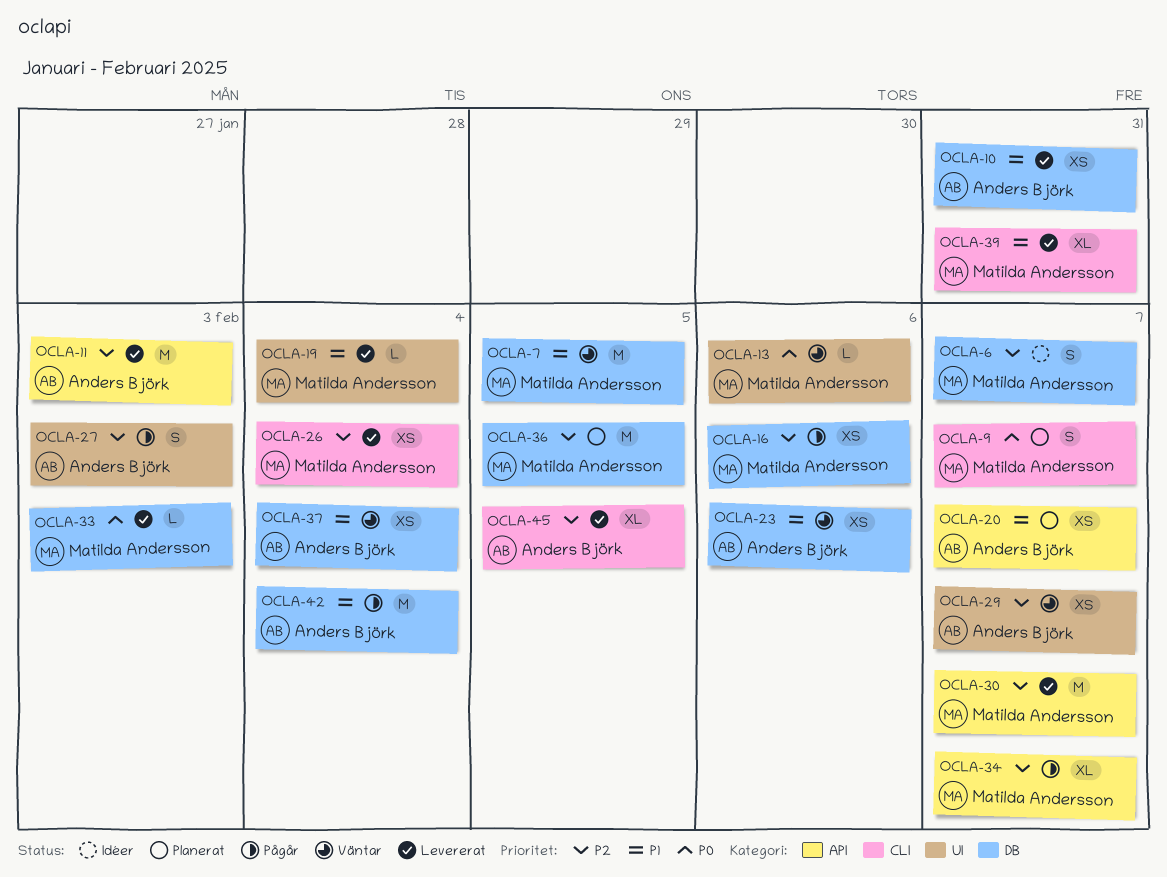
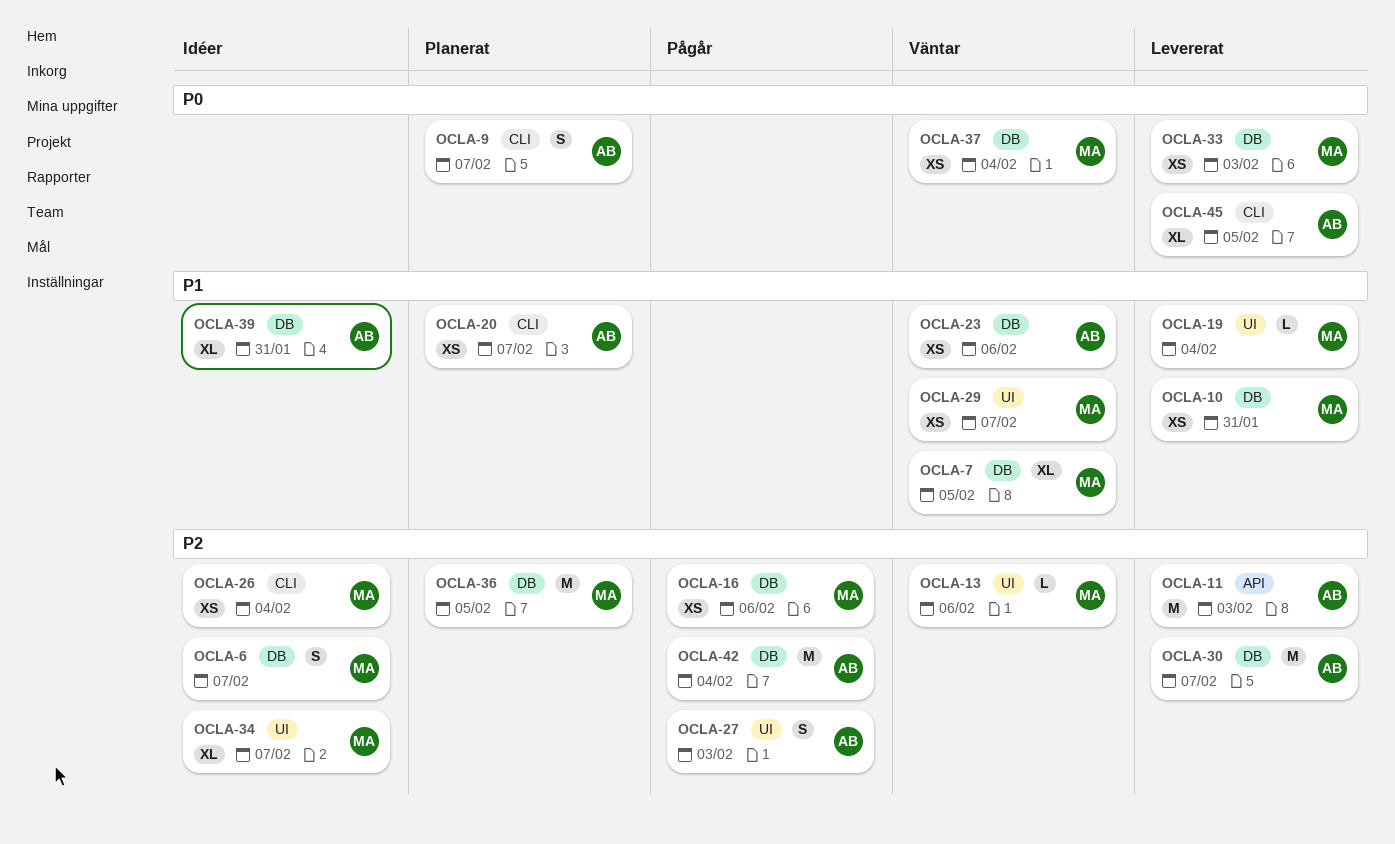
OCLA-7, estimate: M -> XL
OCLA-9, owner: Matilda Andersson -> Anders Björk
OCLA-10, owner: Anders Björk -> Matilda Andersson
OCLA-13, priority: P0 -> P2
OCLA-20, label: API -> CLI
OCLA-26, status: Levererat -> Idéer
OCLA-29, owner: Anders Björk -> Matilda Andersson
OCLA-29, priority: P2 -> P1
OCLA-30, owner: Matilda Andersson -> Anders Björk
OCLA-30, label: API -> DB
OCLA-33, estimate: L -> XS
OCLA-34, status: Pågår -> Idéer
OCLA-34, label: API -> UI
OCLA-37, owner: Anders Björk -> Matilda Andersson
OCLA-37, priority: P1 -> P0
OCLA-39, status: Levererat -> Idéer
OCLA-39, owner: Matilda Andersson -> Anders Björk
OCLA-39, label: CLI -> DB
OCLA-42, priority: P1 -> P2
OCLA-45, priority: P2 -> P0

